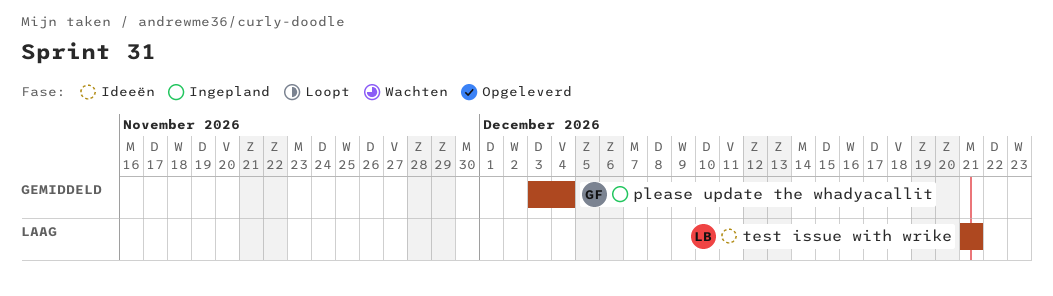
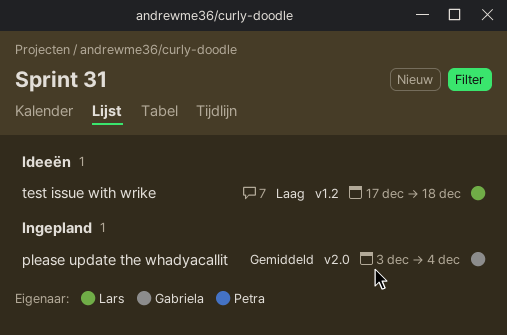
test issue with wrike, start: Dec 21 -> Dec 17
test issue with wrike, due: Dec 21 -> Dec 18

